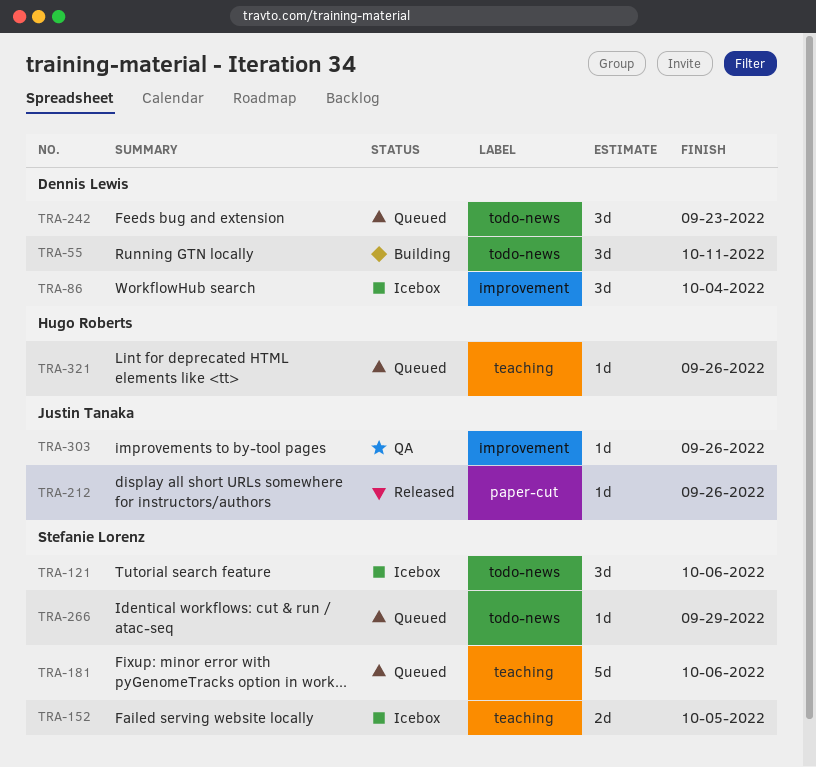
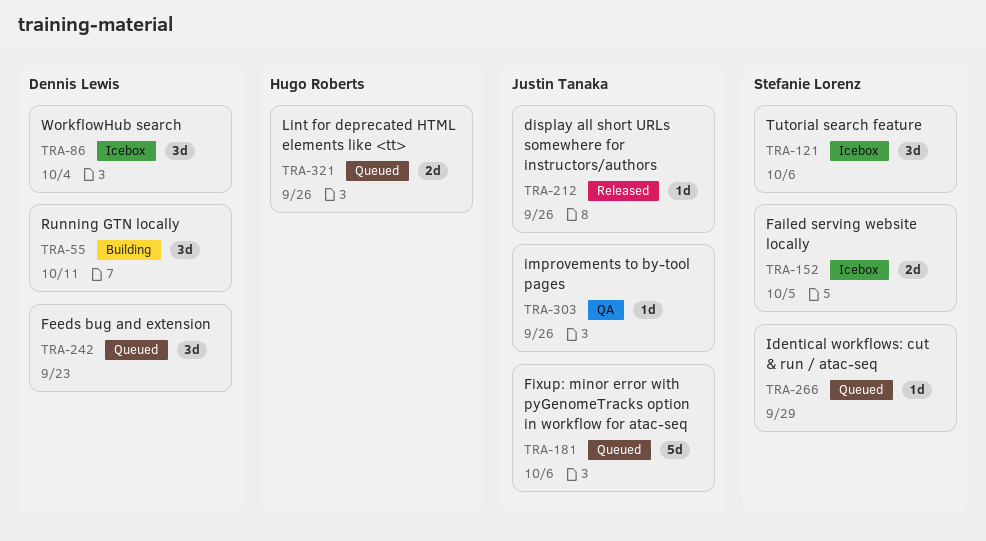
TRA-181, owner: Stefanie Lorenz -> Justin Tanaka
TRA-321, estimate: 1d -> 2d

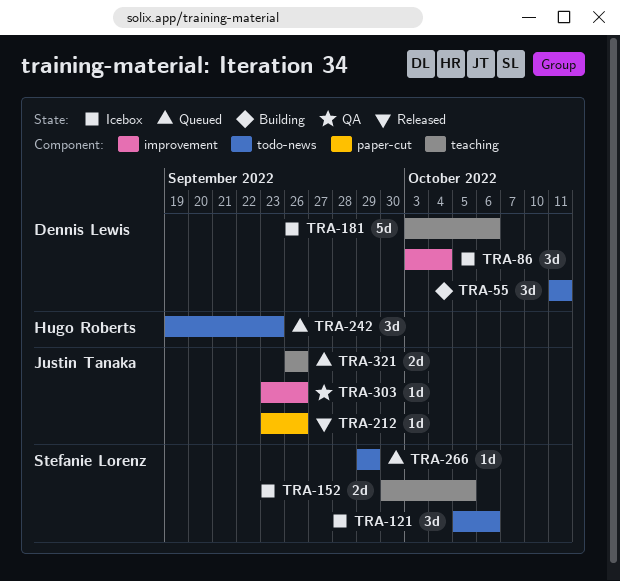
TRA-181, status: Queued -> Icebox
TRA-181, owner: Justin Tanaka -> Dennis Lewis
TRA-242, owner: Dennis Lewis -> Hugo Roberts
TRA-321, owner: Hugo Roberts -> Justin Tanaka

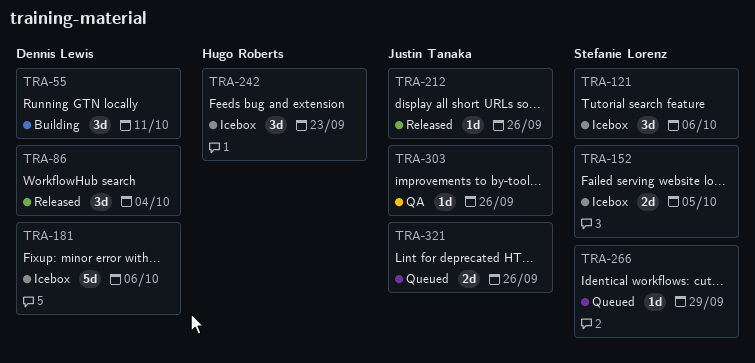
TRA-86, status: Icebox -> Released
TRA-242, status: Queued -> Icebox

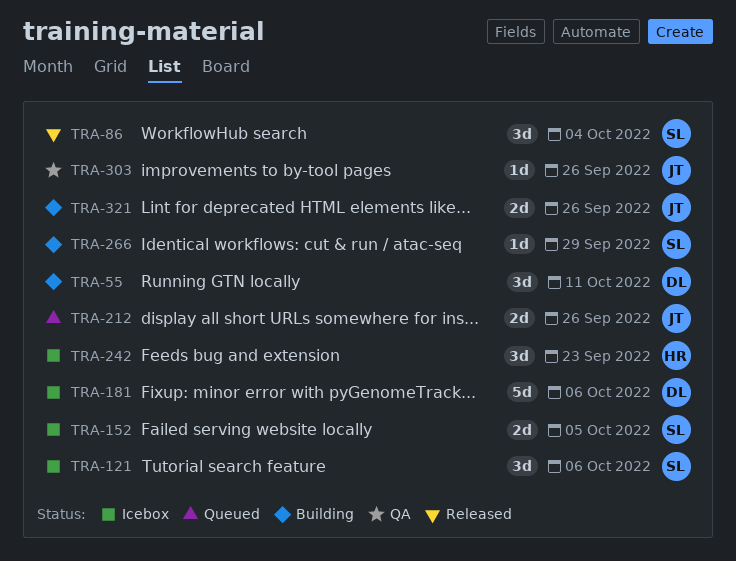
TRA-86, owner: Dennis Lewis -> Stefanie Lorenz
TRA-212, status: Released -> Queued
TRA-212, estimate: 1d -> 2d
TRA-266, status: Queued -> Building
TRA-321, status: Queued -> Building

